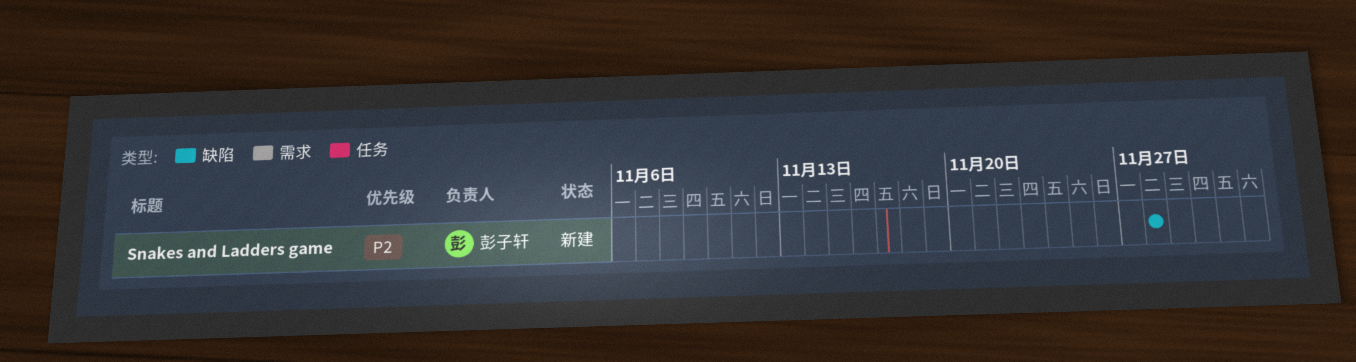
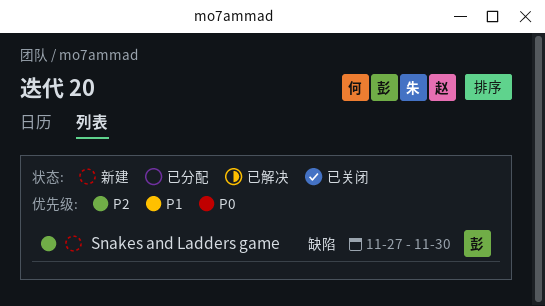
Snakes and Ladders game, start: Nov 28 -> Nov 27
Snakes and Ladders game, due: Nov 28 -> Nov 30

